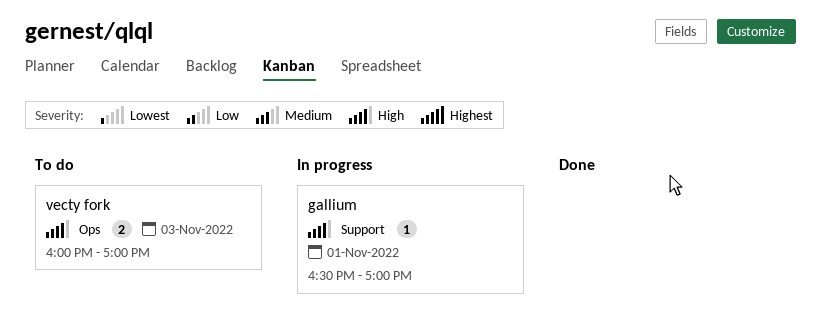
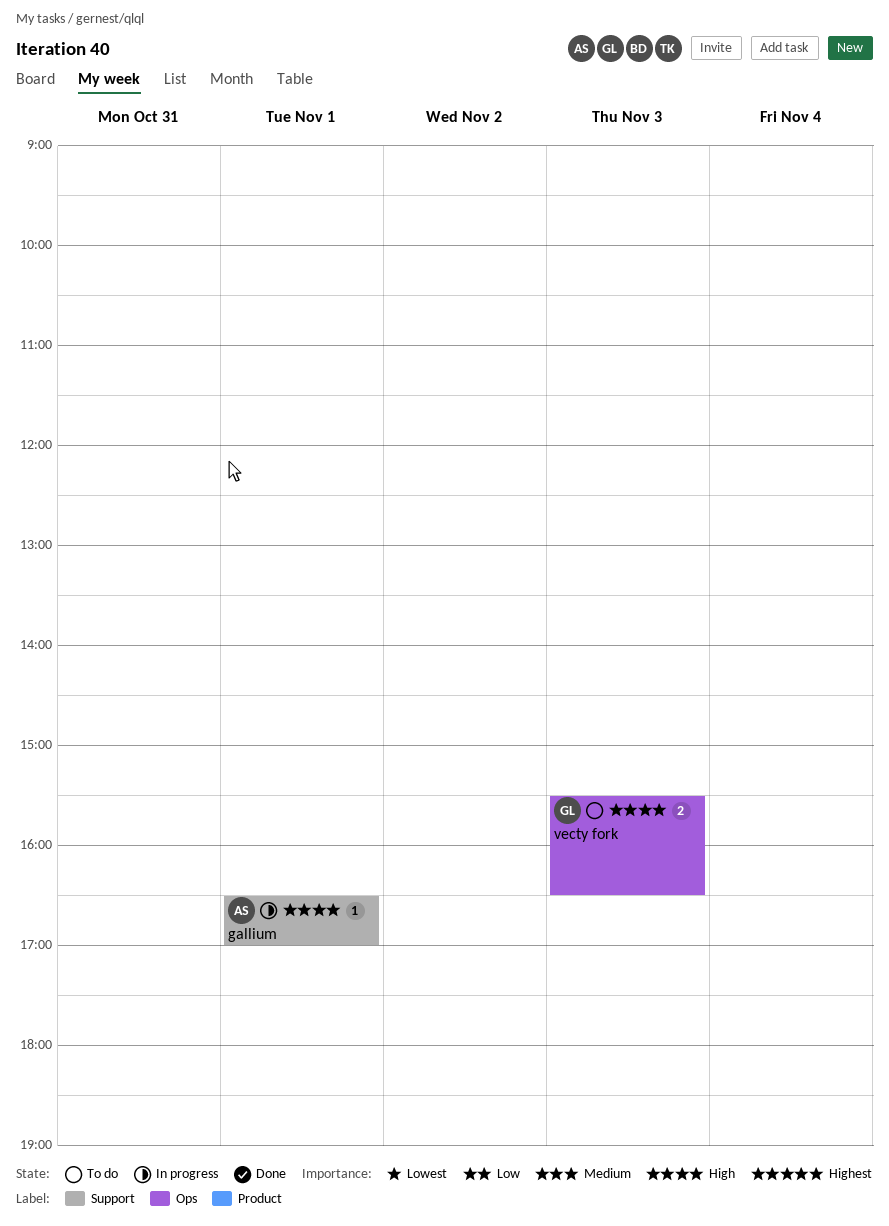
vecty fork, begins: 16:00 -> 15:30
vecty fork, ends: 17:00 -> 16:30

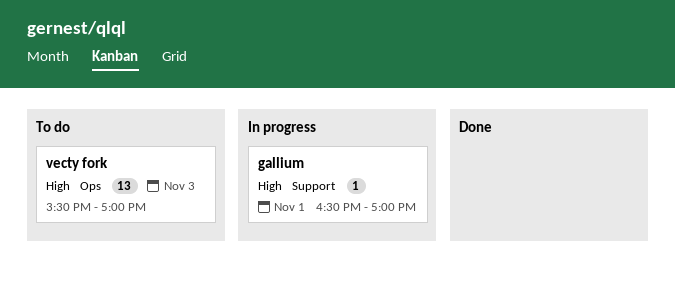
vecty fork, estimate: 2 -> 13
vecty fork, ends: 16:30 -> 17:00

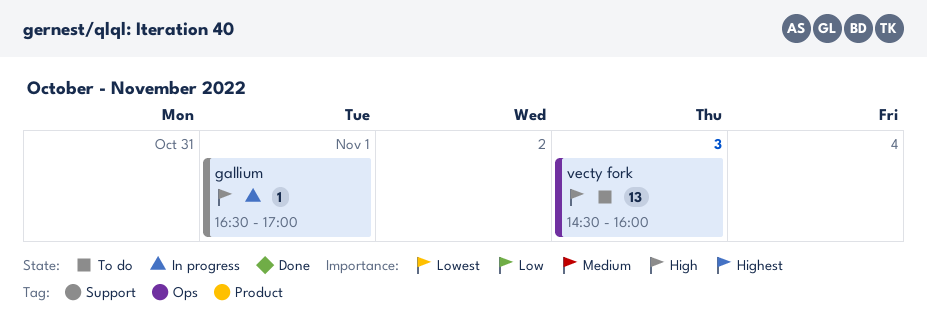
vecty fork, begins: 15:30 -> 14:30
vecty fork, ends: 17:00 -> 16:00

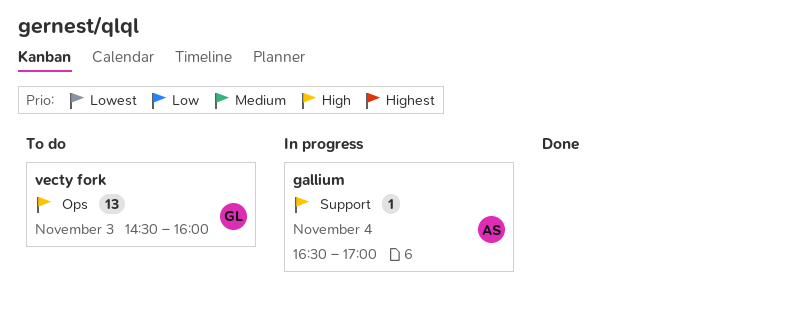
gallium, day: Nov 1 -> Nov 4

